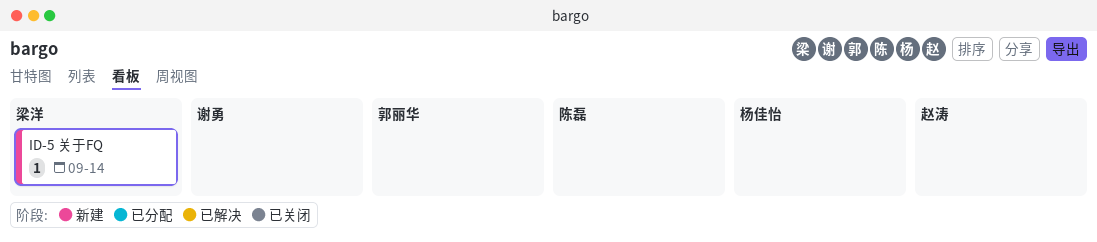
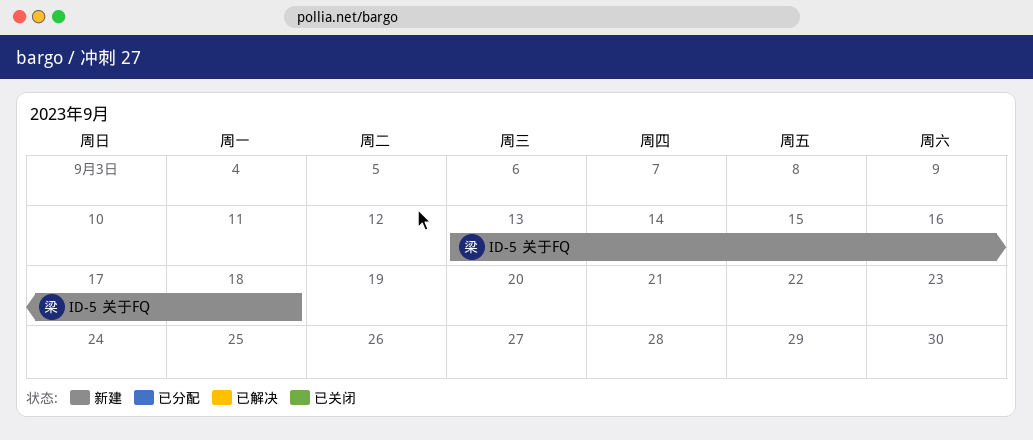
ID-5, due: Sep 14 -> Sep 18

